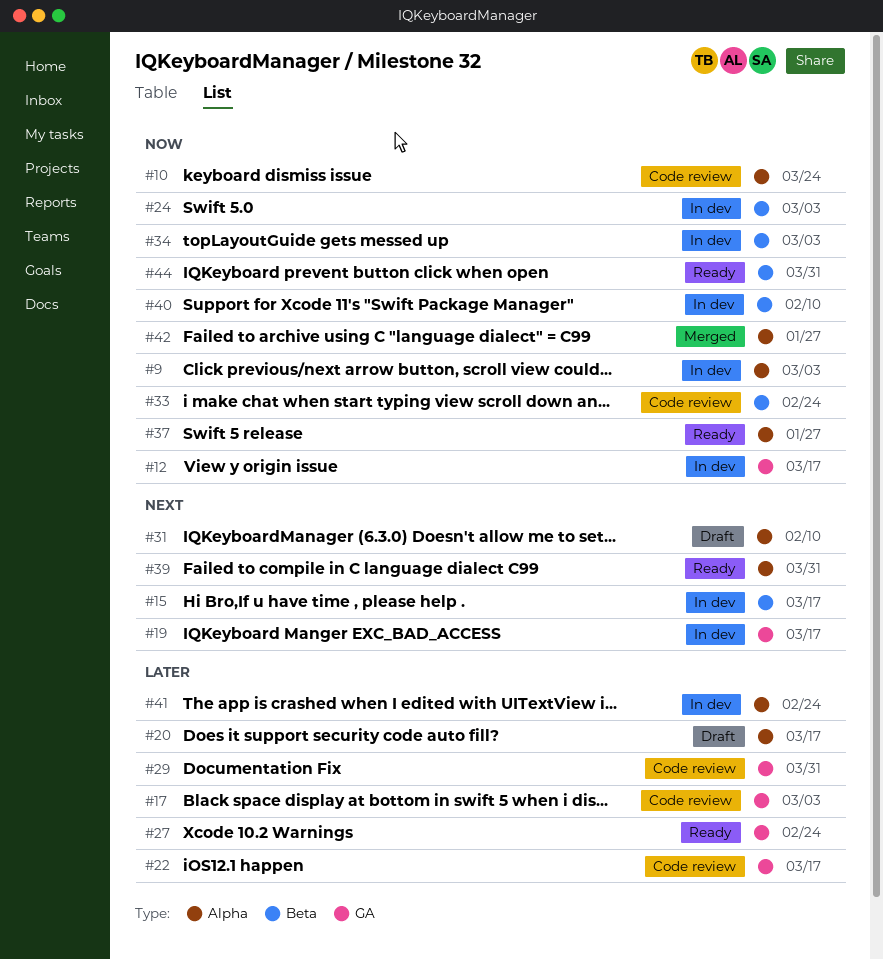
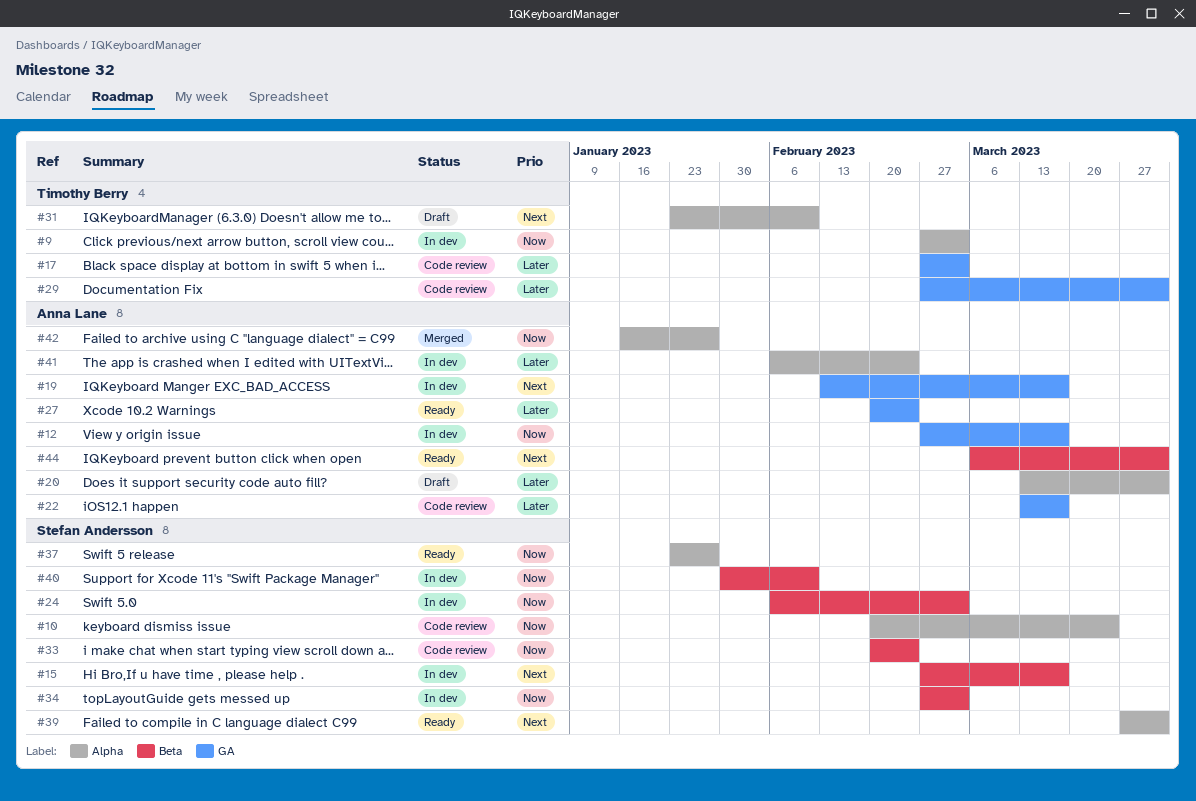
#20, due: Mar 17 -> Mar 31
#44, priority: Now -> Next

